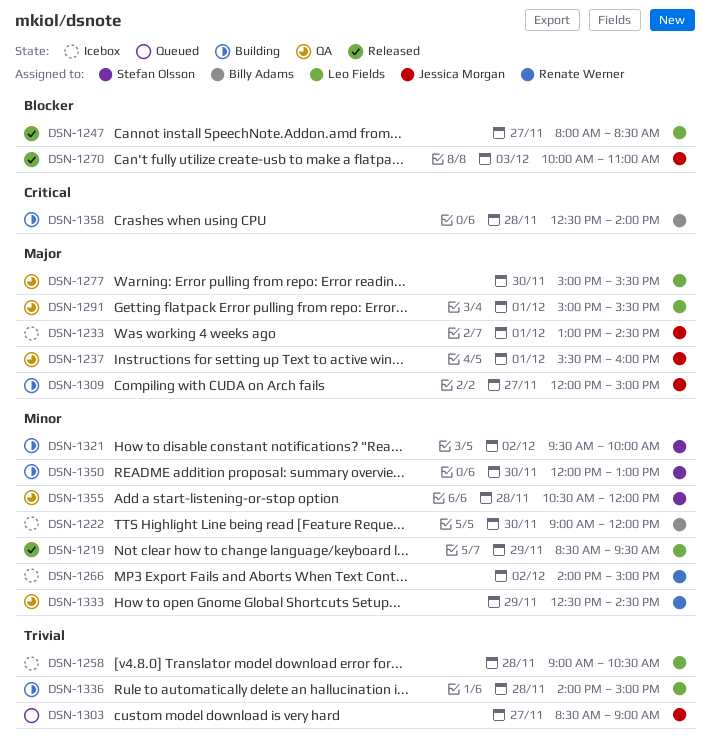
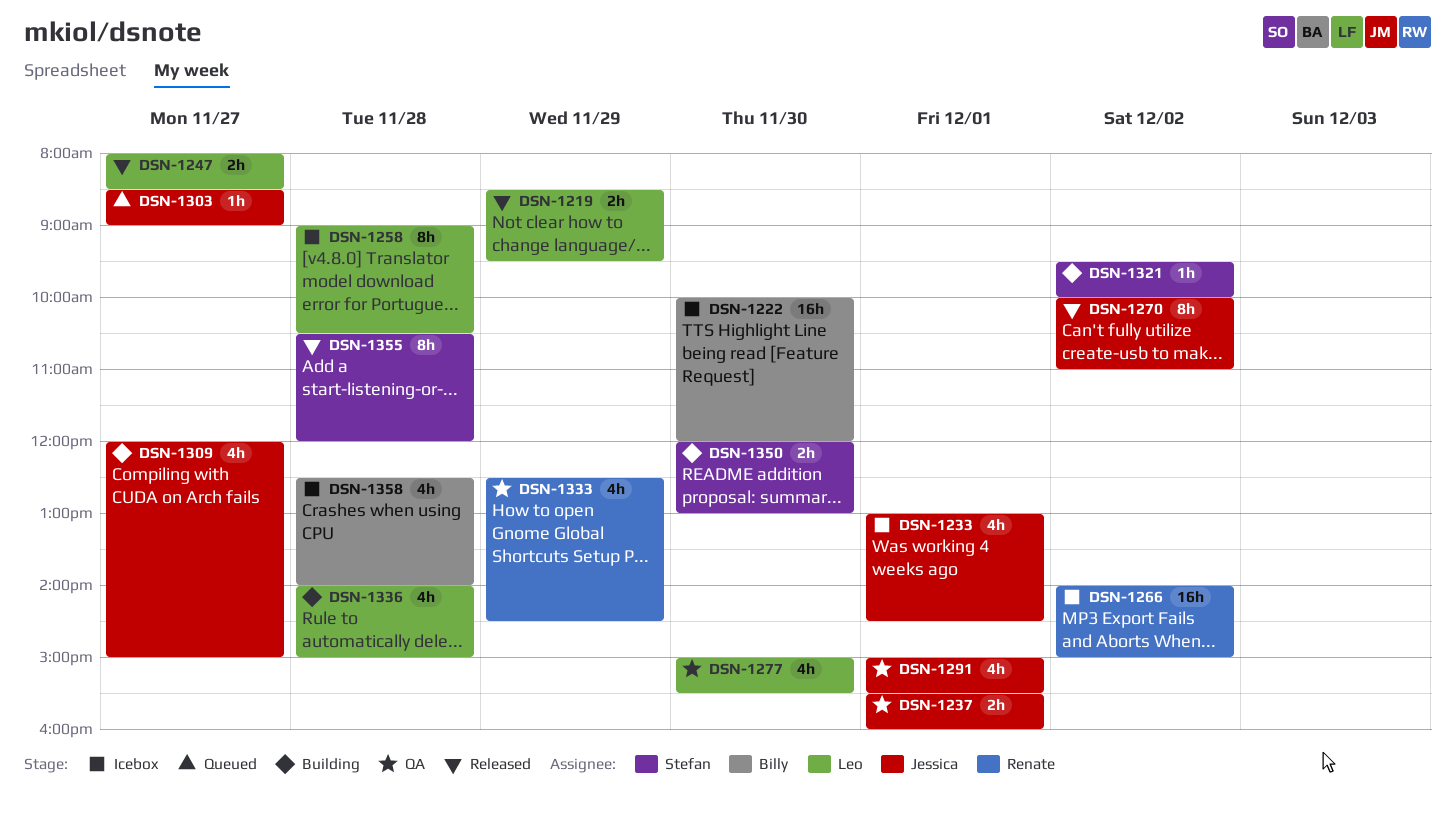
DSN-1222, begins: 09:00 -> 10:00
DSN-1270, day: Dec 3 -> Dec 2
DSN-1291, owner: Leo Fields -> Jessica Morgan
DSN-1355, status: QA -> Released
DSN-1358, status: Building -> Icebox

